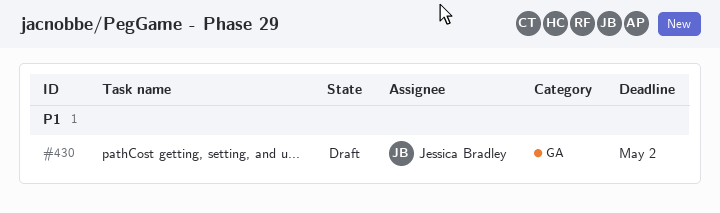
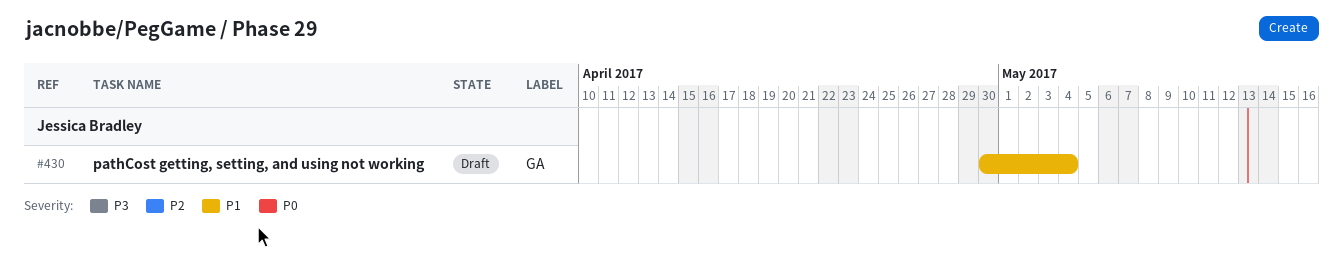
#430, due: May 2 -> May 4

